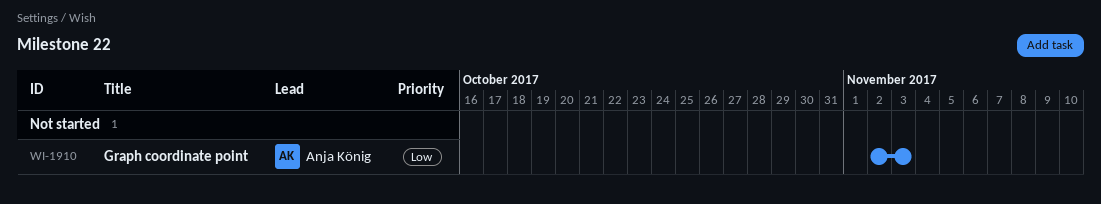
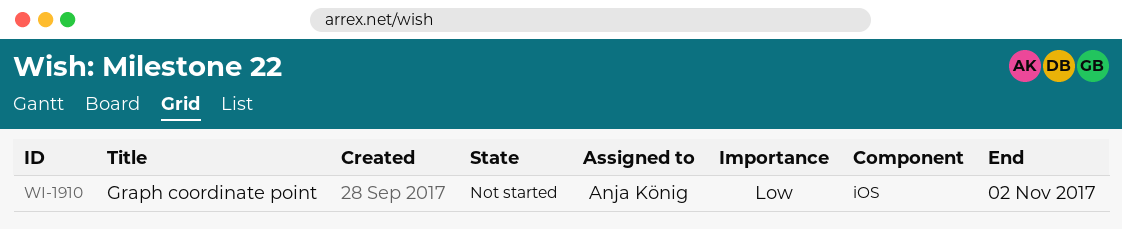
WI-1910, due: Nov 3 -> Nov 2

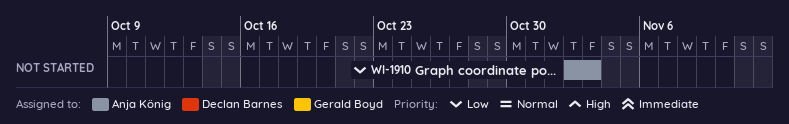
WI-1910, due: Nov 2 -> Nov 3

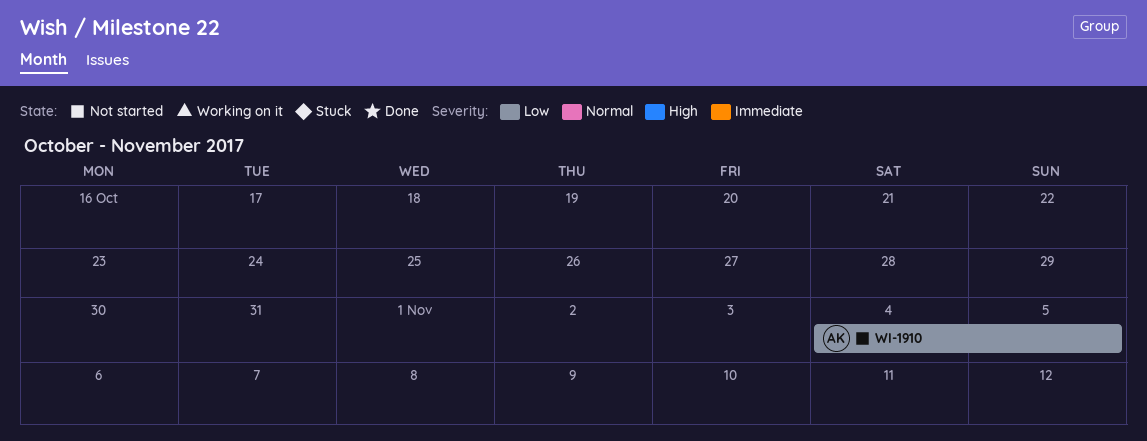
WI-1910, start: Nov 2 -> Nov 4
WI-1910, due: Nov 3 -> Nov 5

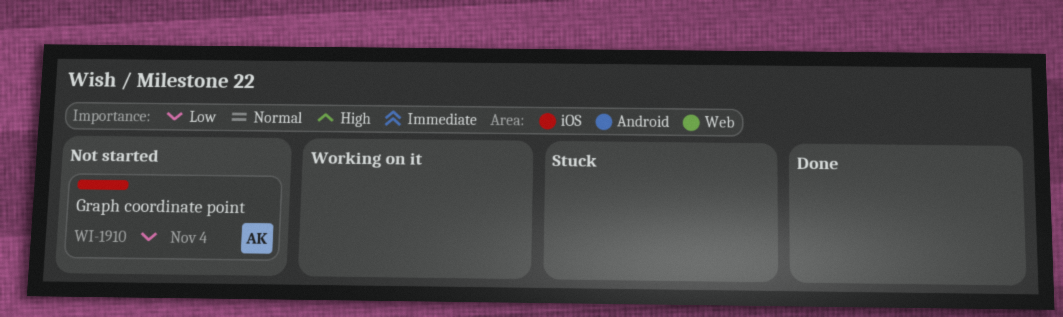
WI-1910, due: Nov 5 -> Nov 4

